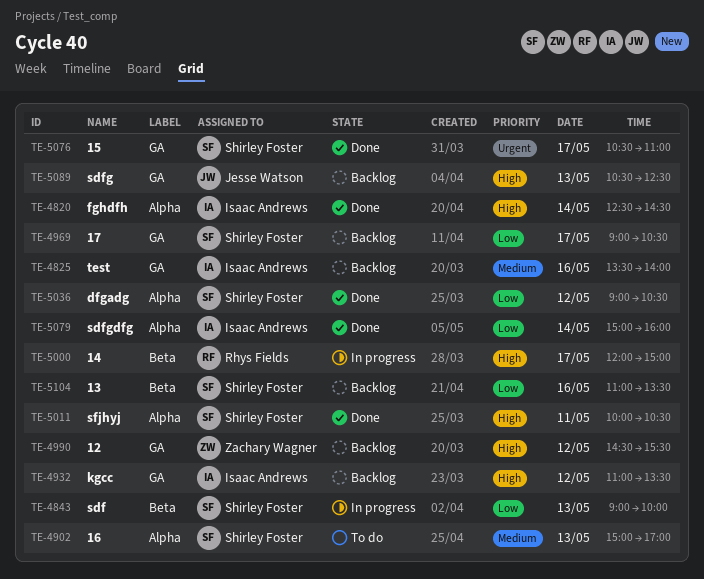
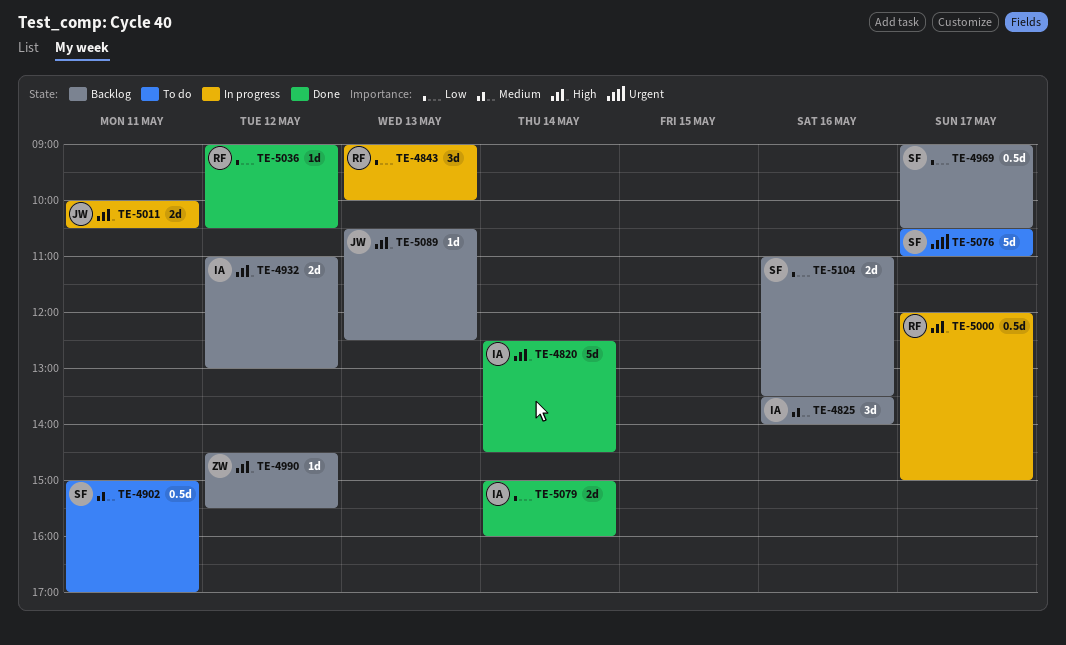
TE-4843, owner: Shirley Foster -> Rhys Fields
TE-4902, day: May 13 -> May 11
TE-4932, ends: 13:30 -> 13:00
TE-5011, status: Done -> In progress
TE-5011, owner: Shirley Foster -> Jesse Watson
TE-5036, owner: Shirley Foster -> Rhys Fields
TE-5076, status: Done -> To do

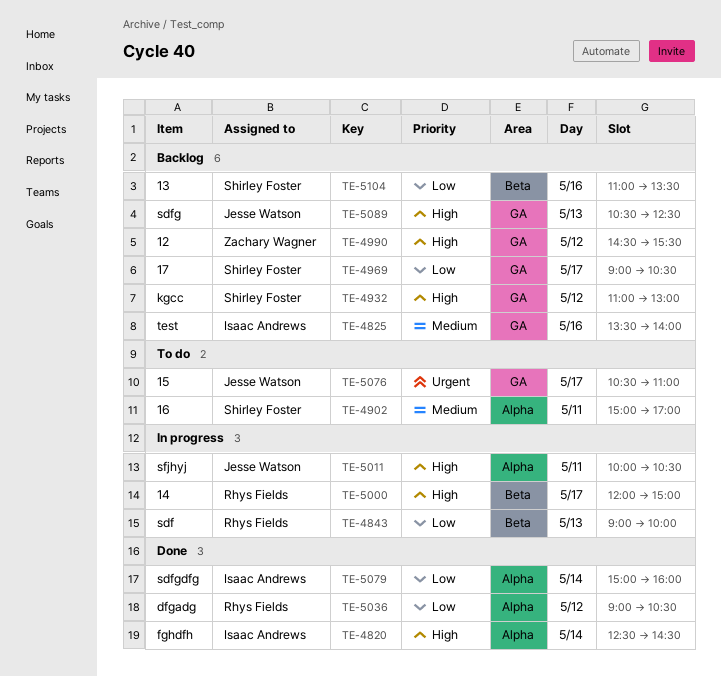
TE-4932, owner: Isaac Andrews -> Shirley Foster
TE-5076, owner: Shirley Foster -> Jesse Watson

